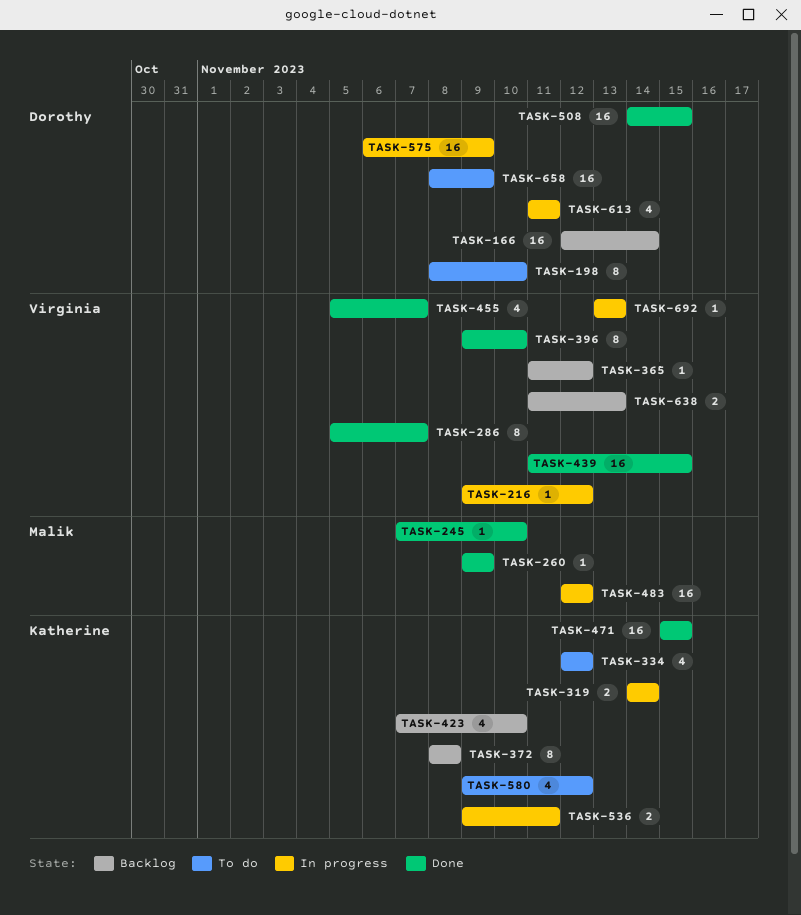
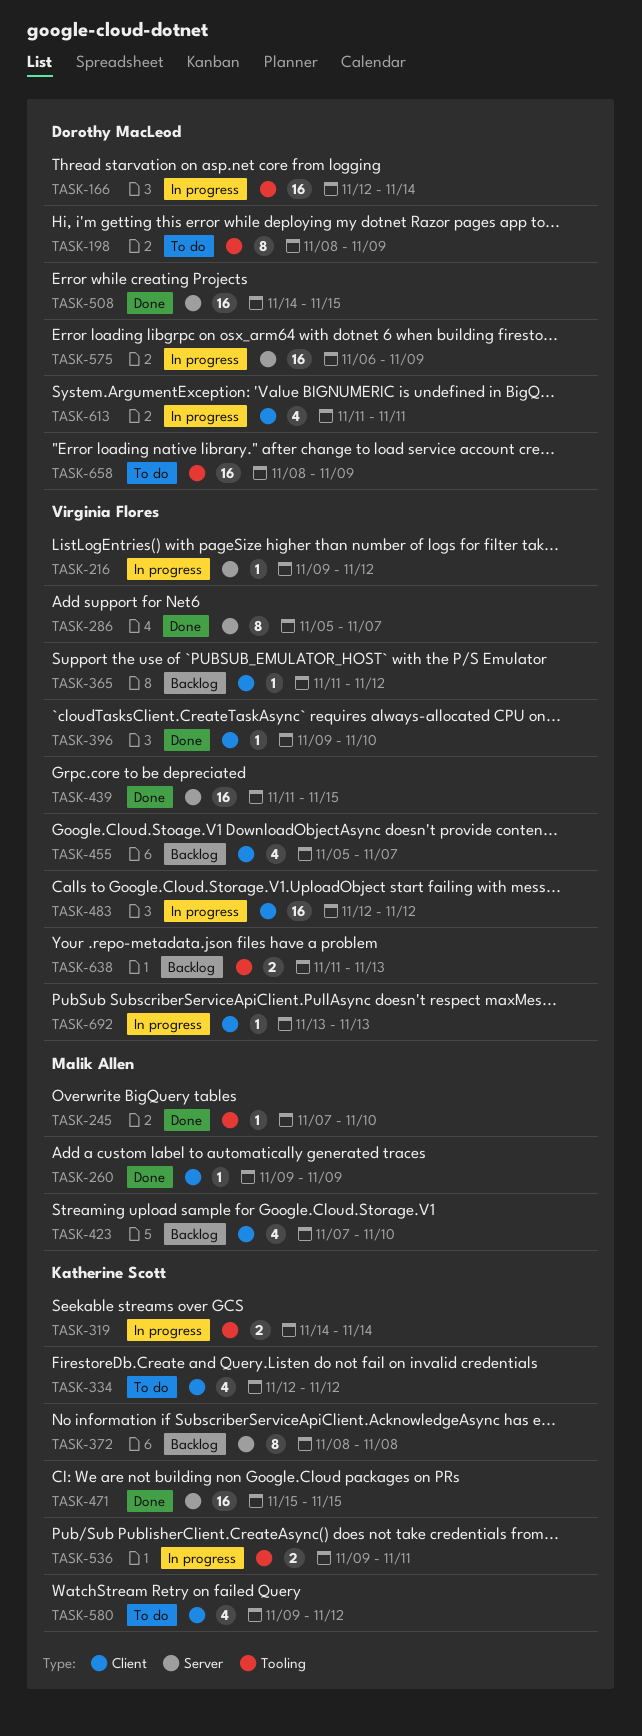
TASK-166, status: Backlog -> In progress
TASK-198, due: Nov 10 -> Nov 9
TASK-396, estimate: 8 -> 1
TASK-423, owner: Katherine Scott -> Malik Allen
TASK-455, status: Done -> Backlog
TASK-483, owner: Malik Allen -> Virginia Flores

